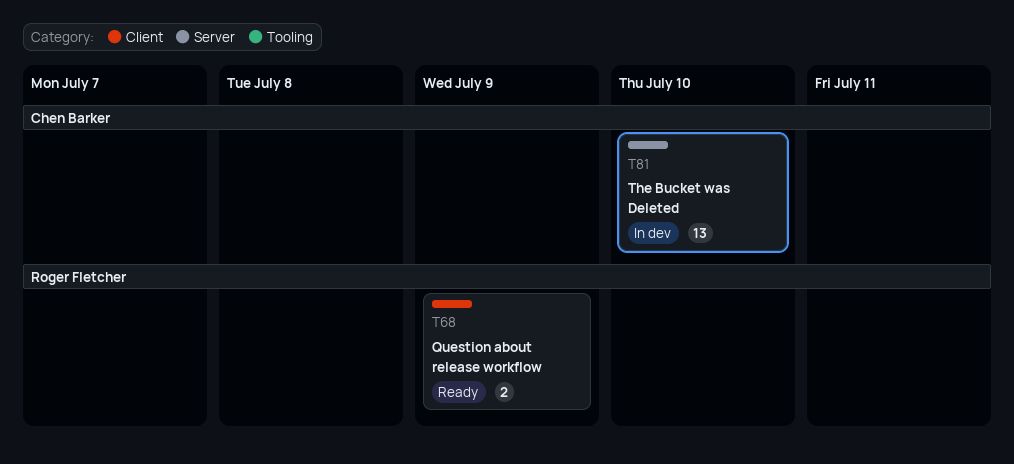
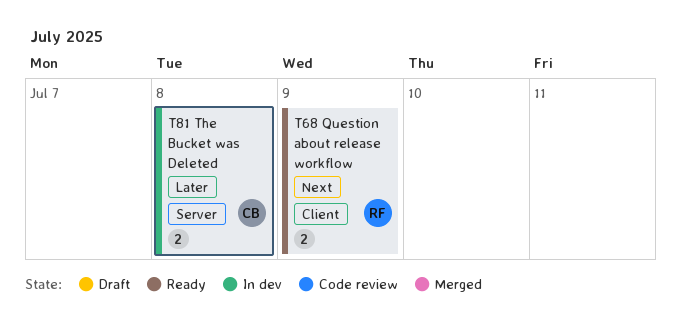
T81, estimate: 13 -> 2
T81, due: Jul 10 -> Jul 8

